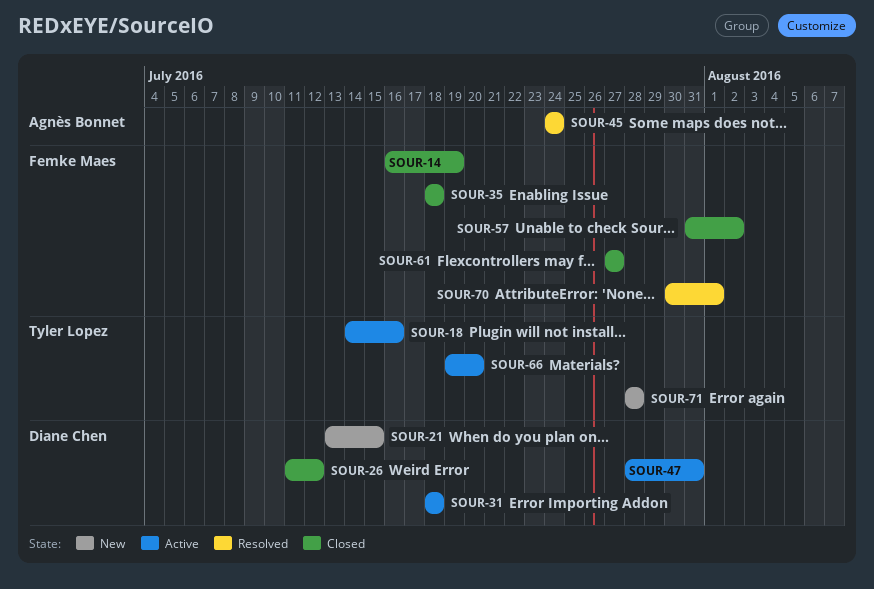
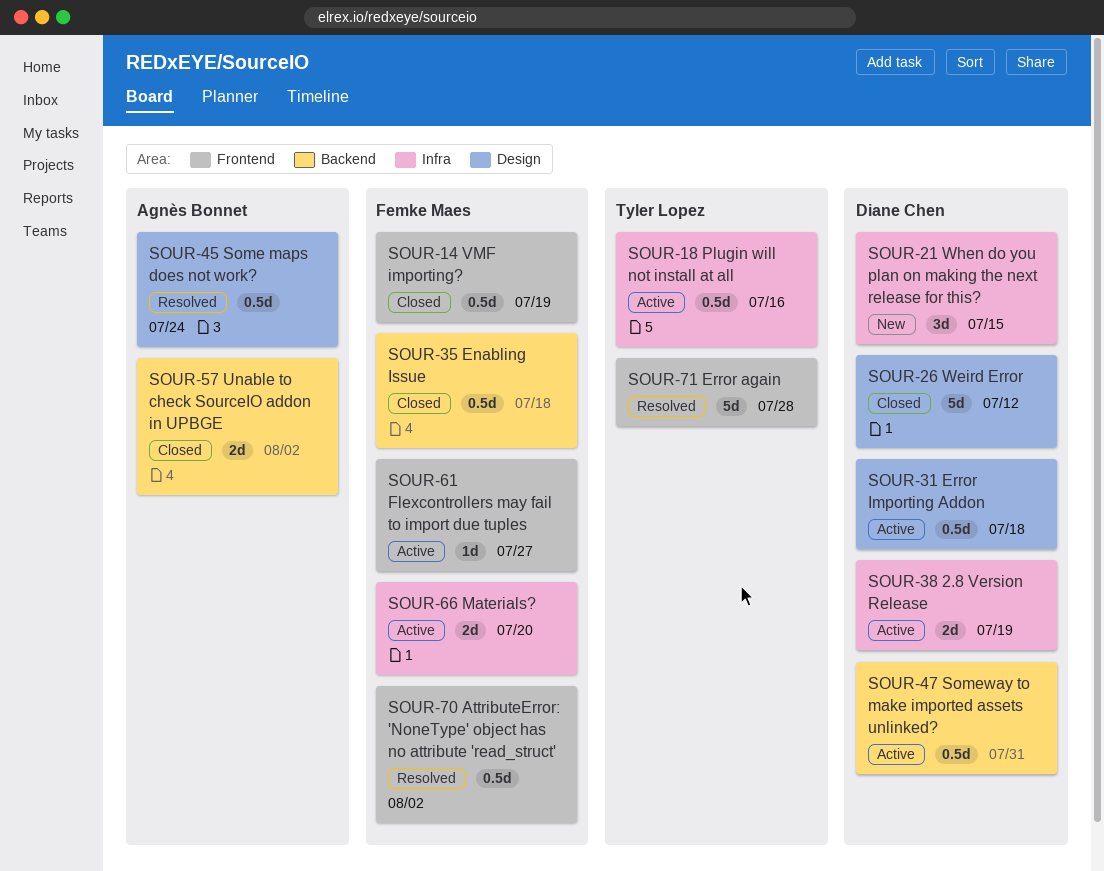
SOUR-38: none -> present
SOUR-57, owner: Femke Maes -> Agnès Bonnet
SOUR-61, status: Closed -> Active
SOUR-66, owner: Tyler Lopez -> Femke Maes
SOUR-70, due: Aug 1 -> Aug 2
SOUR-71, status: New -> Resolved

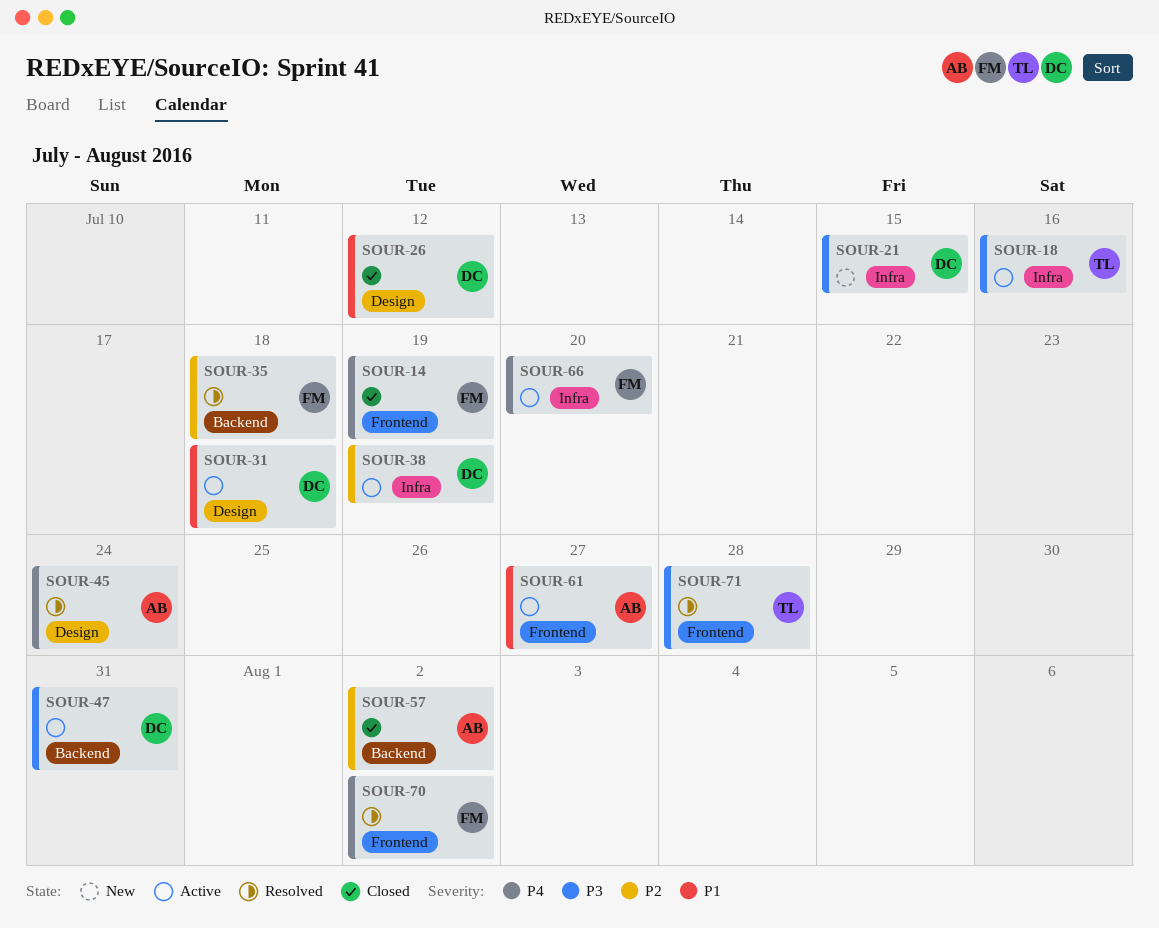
SOUR-35, status: Closed -> Resolved
SOUR-61, owner: Femke Maes -> Agnès Bonnet

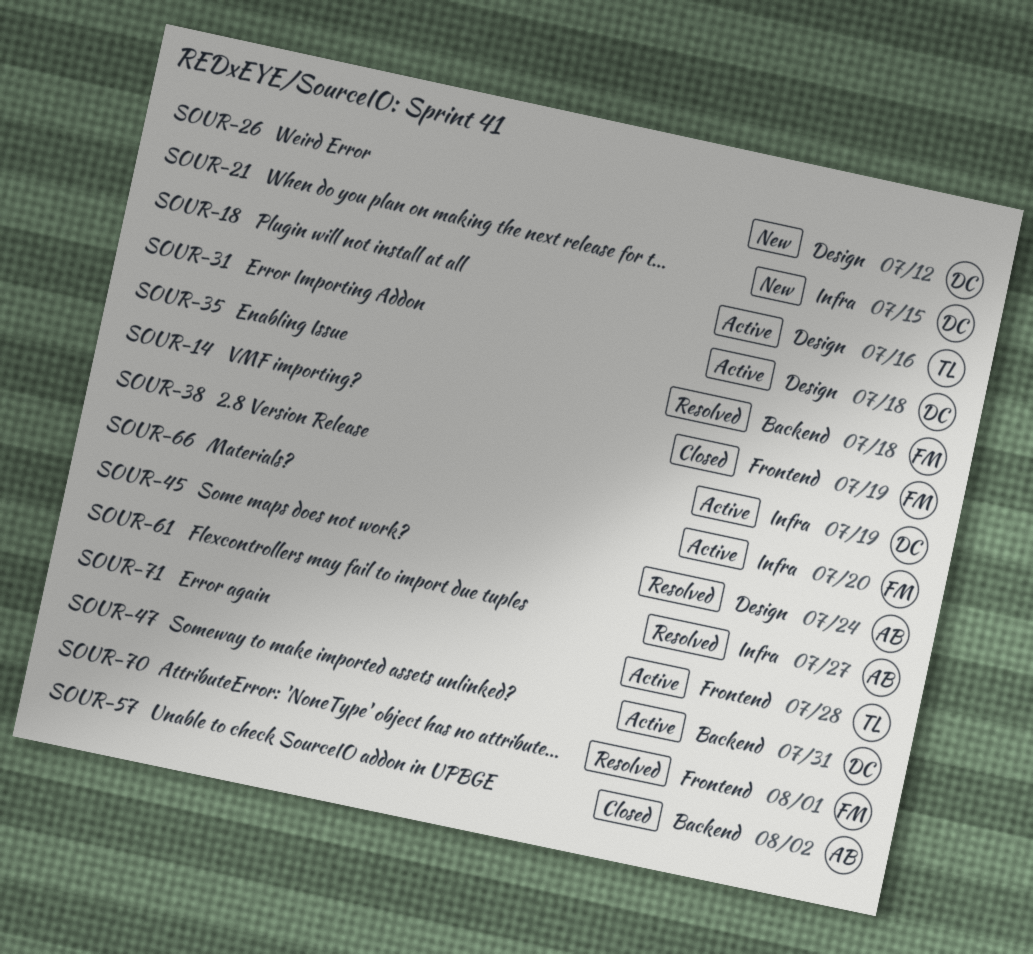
SOUR-18, label: Infra -> Design
SOUR-26, status: Closed -> New
SOUR-61, status: Active -> Resolved
SOUR-61, label: Frontend -> Infra
SOUR-70, due: Aug 2 -> Aug 1
SOUR-71, status: Resolved -> Active

